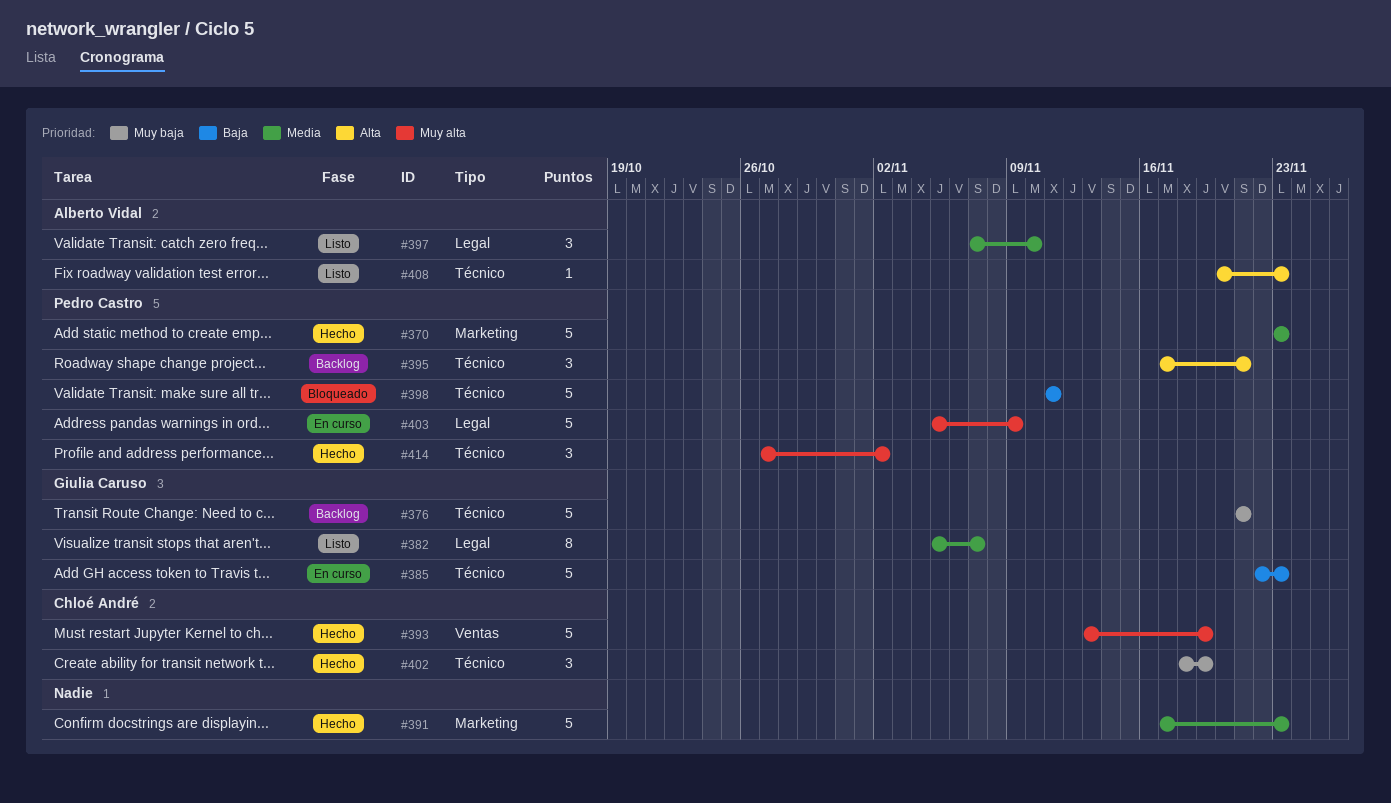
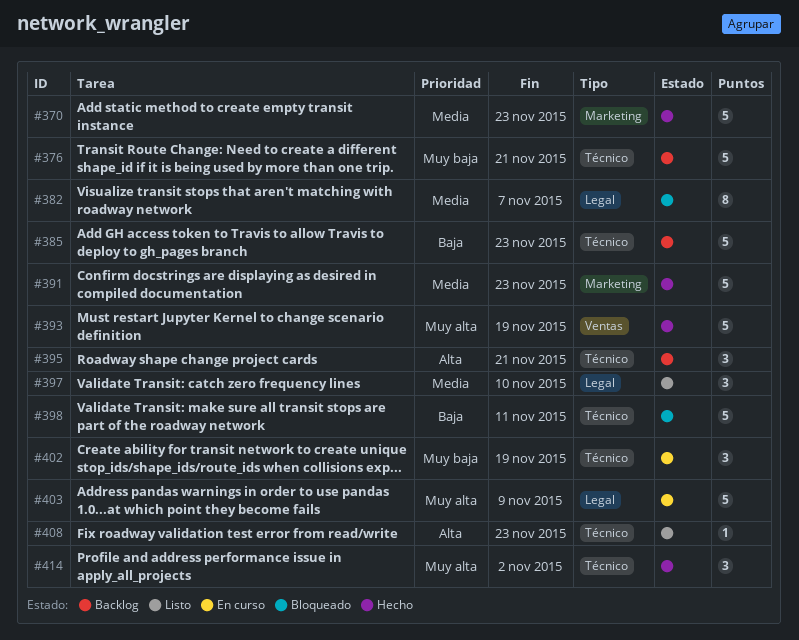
#382, status: Listo -> Bloqueado
#385, status: En curso -> Backlog
#402, status: Hecho -> En curso

